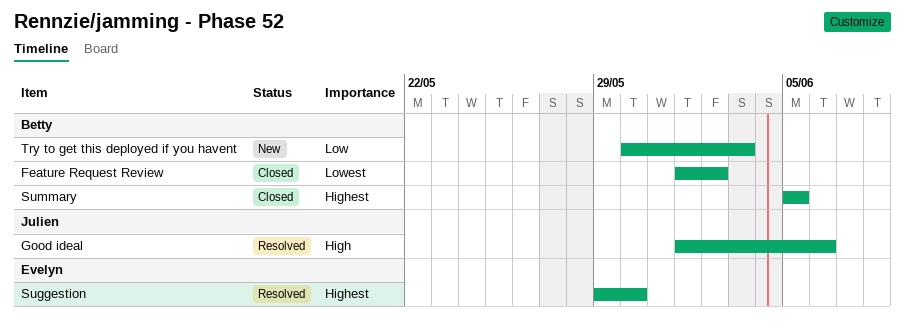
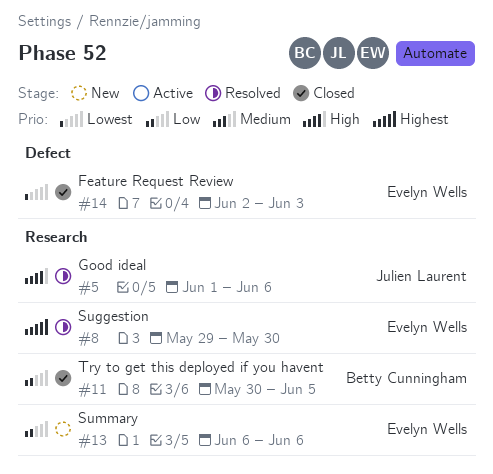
Feature Request Review, owner: Betty Cunningham -> Evelyn Wells
Feature Request Review, start: Jun 1 -> Jun 2
Feature Request Review, due: Jun 2 -> Jun 3
Summary, status: Closed -> New
Summary, owner: Betty Cunningham -> Evelyn Wells
Summary, priority: Highest -> Low
Summary, start: Jun 5 -> Jun 6
Summary, due: Jun 5 -> Jun 6
Try to get this deployed if you havent, status: New -> Closed
Try to get this deployed if you havent, due: Jun 3 -> Jun 5

